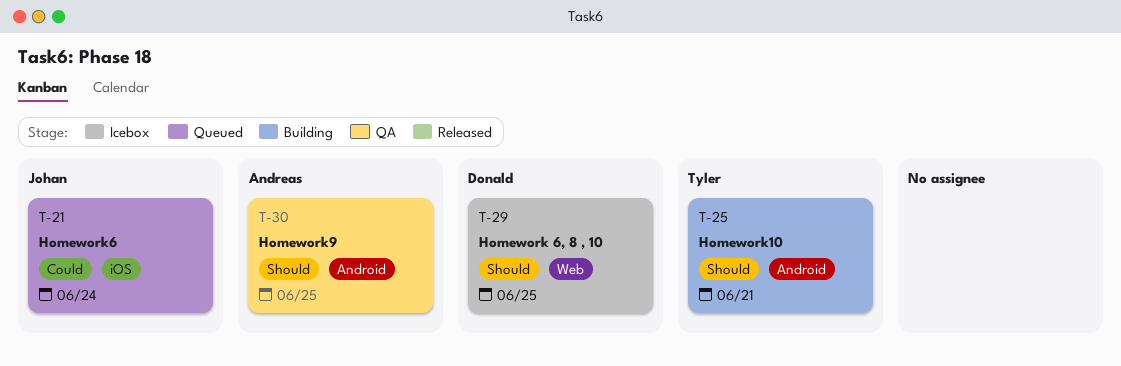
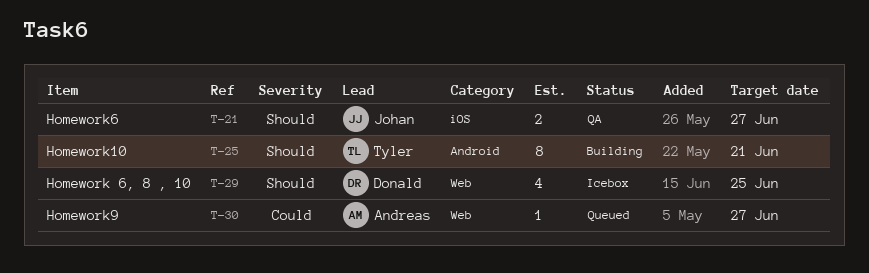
T-21, status: Queued -> QA
T-21, priority: Could -> Should
T-21, due: Jun 24 -> Jun 27
T-30, status: QA -> Queued
T-30, priority: Should -> Could
T-30, label: Android -> Web
T-30, due: Jun 25 -> Jun 27

